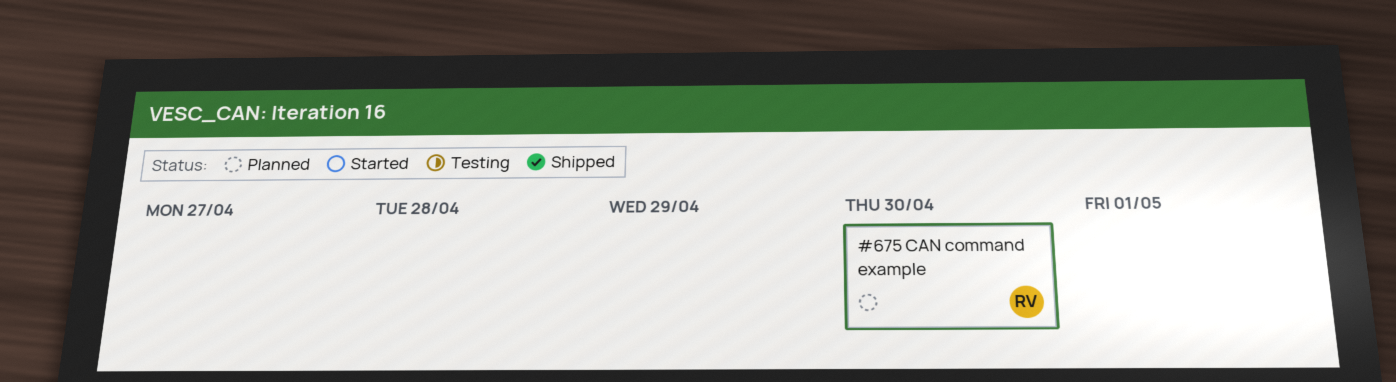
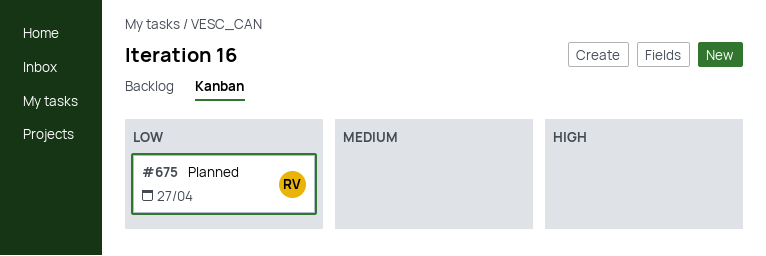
#675, due: Apr 30 -> Apr 27

